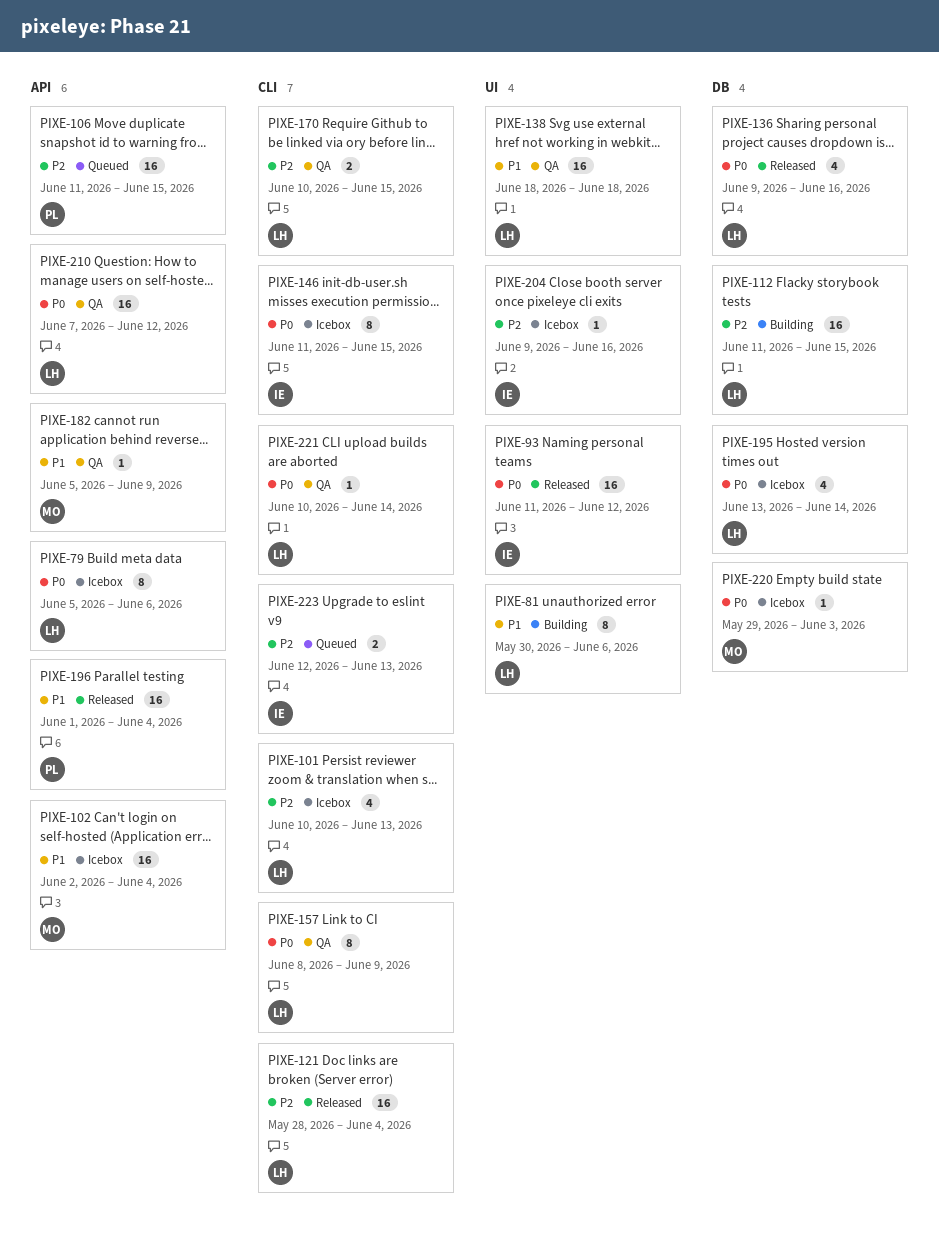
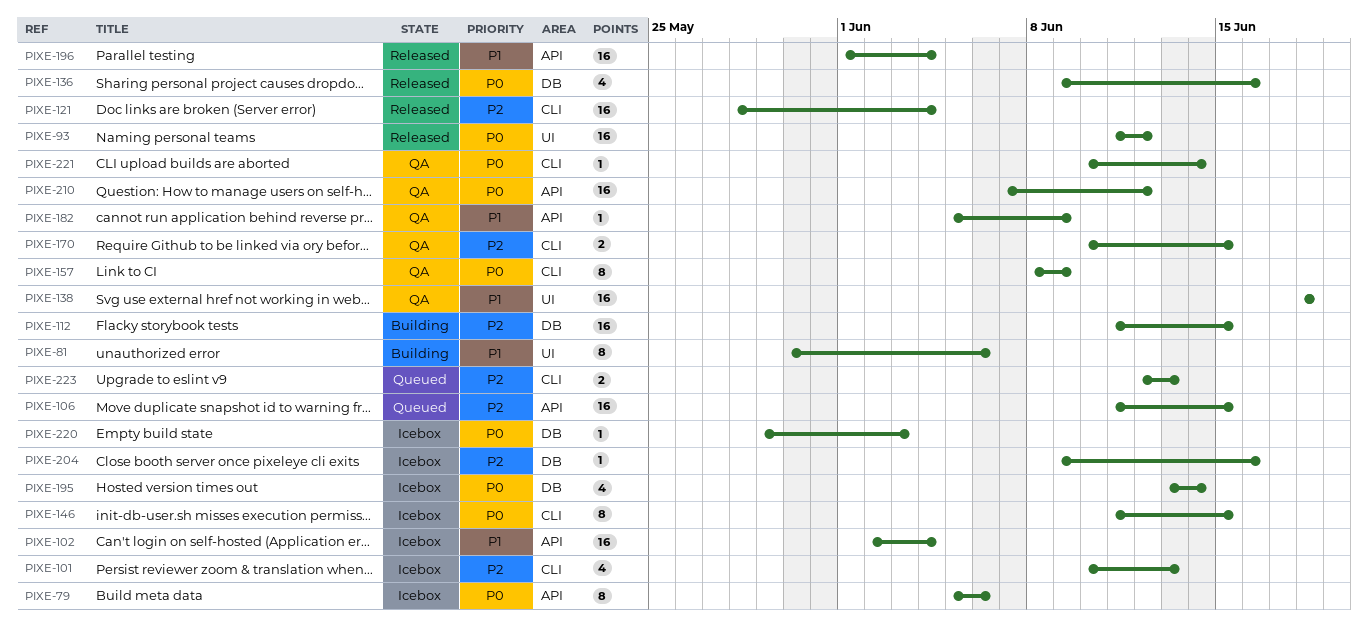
PIXE-204, label: UI -> DB

